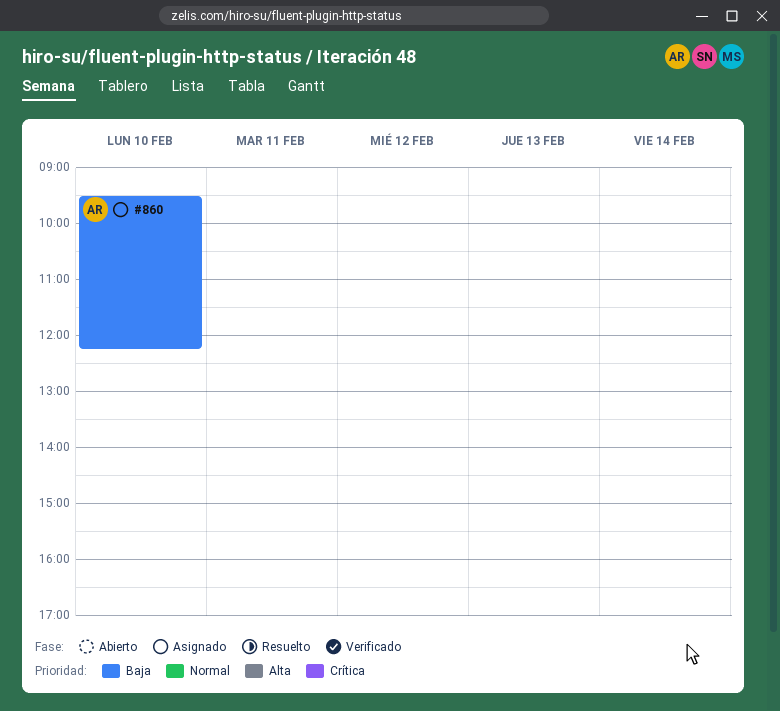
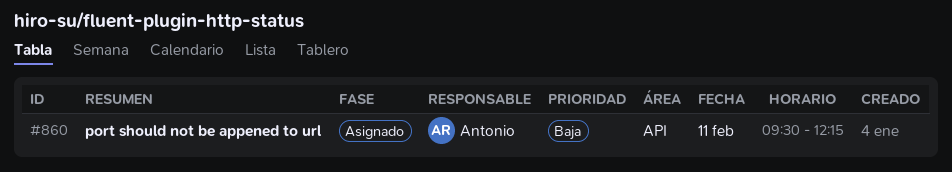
#860, day: Feb 10 -> Feb 11

